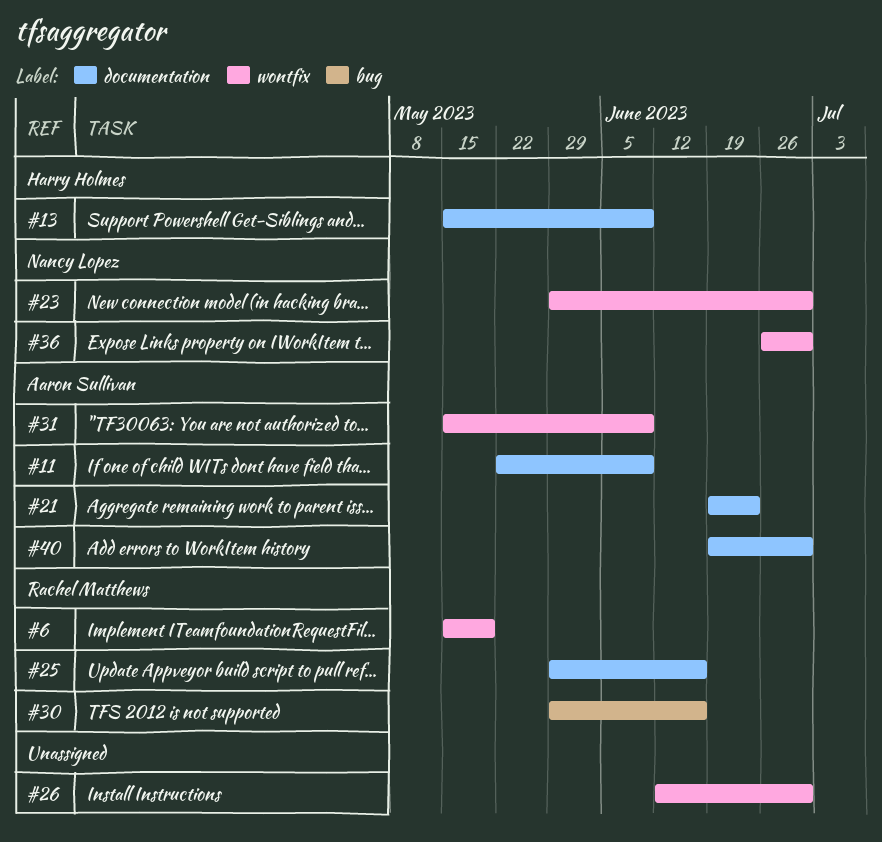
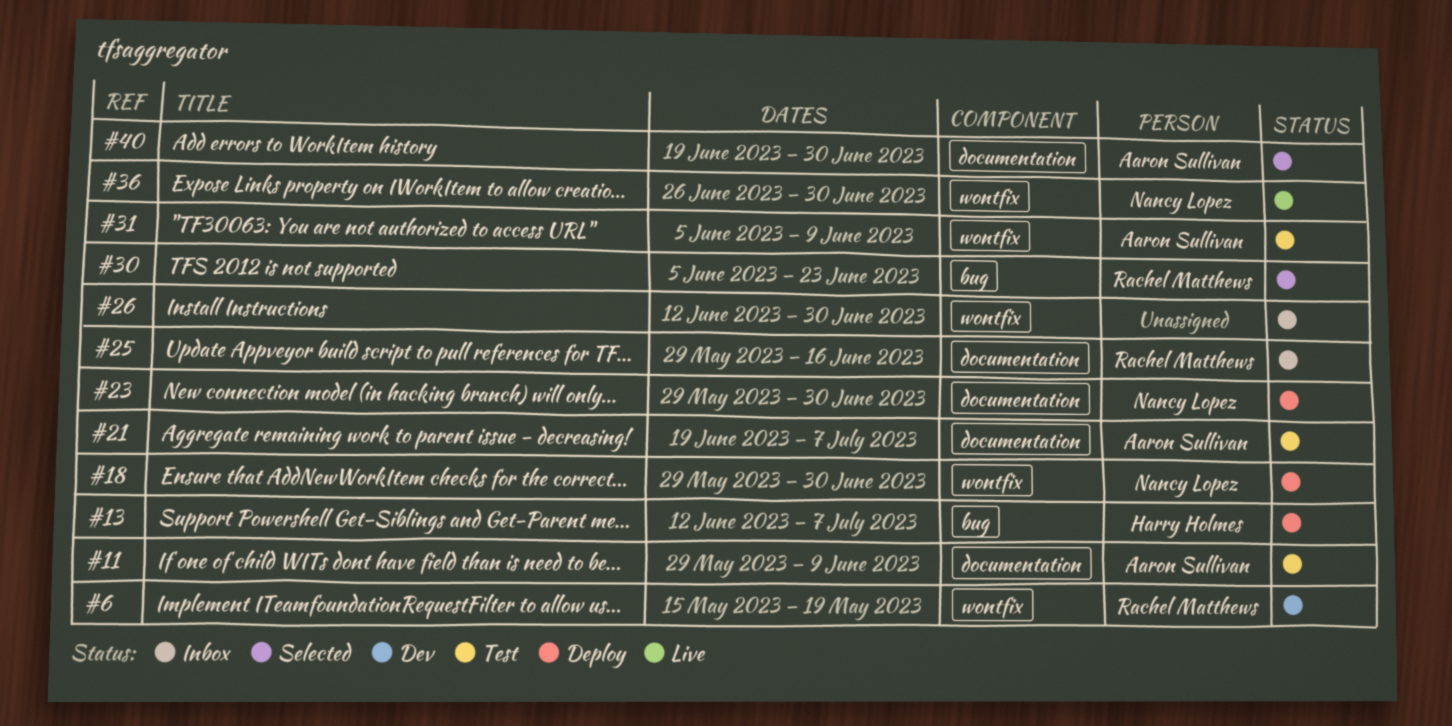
#11, start: May 22 -> May 29
#13, label: documentation -> bug
#13, start: May 15 -> Jun 12
#13, due: Jun 9 -> Jul 7
#18: none -> present
#21, due: Jun 23 -> Jul 7
#23, label: wontfix -> documentation
#30, start: May 29 -> Jun 5
#30, due: Jun 16 -> Jun 23
#31, start: May 15 -> Jun 5

